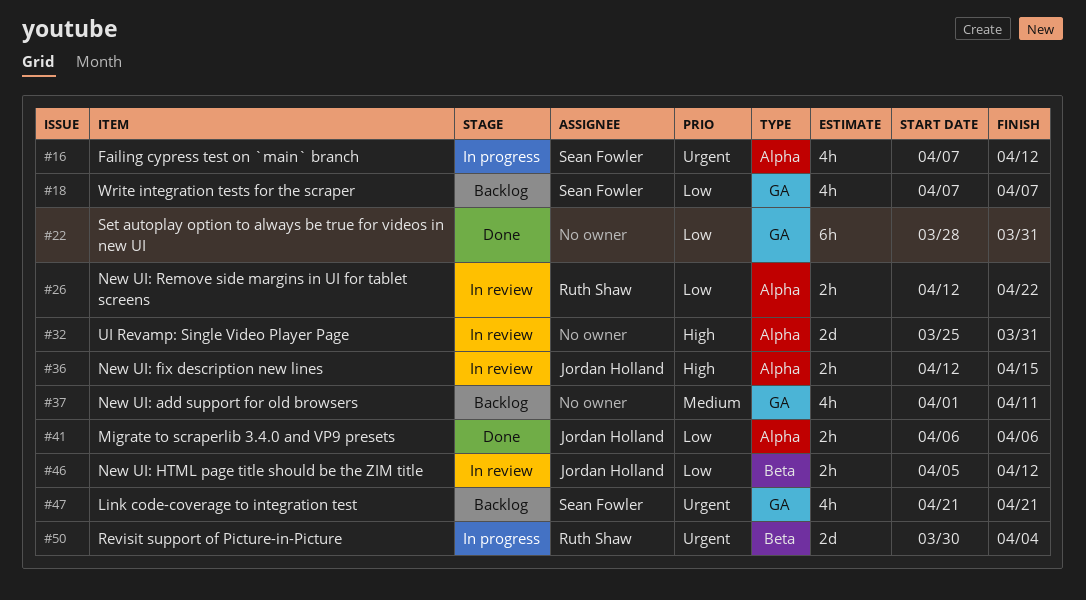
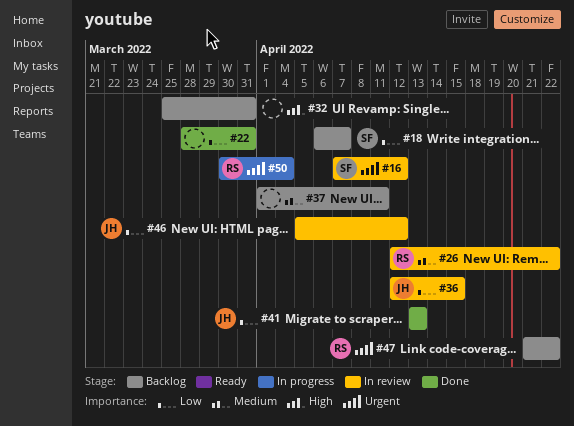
#16, status: In progress -> In review
#18, start: Apr 7 -> Apr 6
#26, priority: Low -> Medium
#32, status: In review -> Backlog
#36, priority: High -> Low
#41, start: Apr 6 -> Apr 13
#41, due: Apr 6 -> Apr 13
#47, owner: Sean Fowler -> Ruth Shaw
#47, due: Apr 21 -> Apr 22

